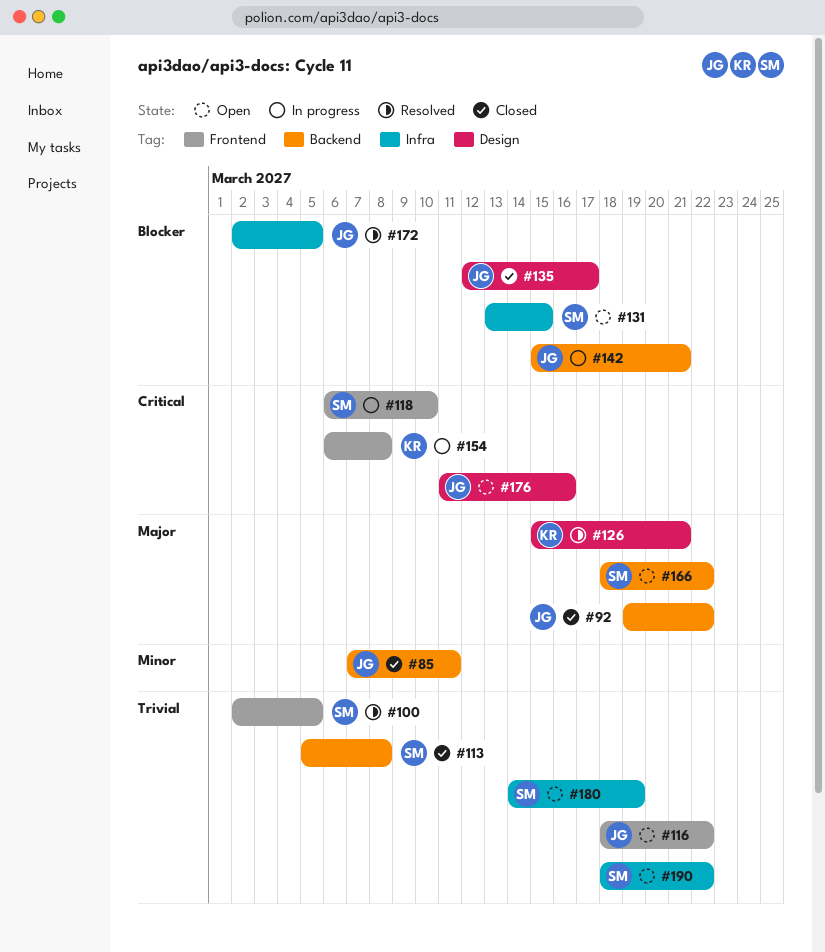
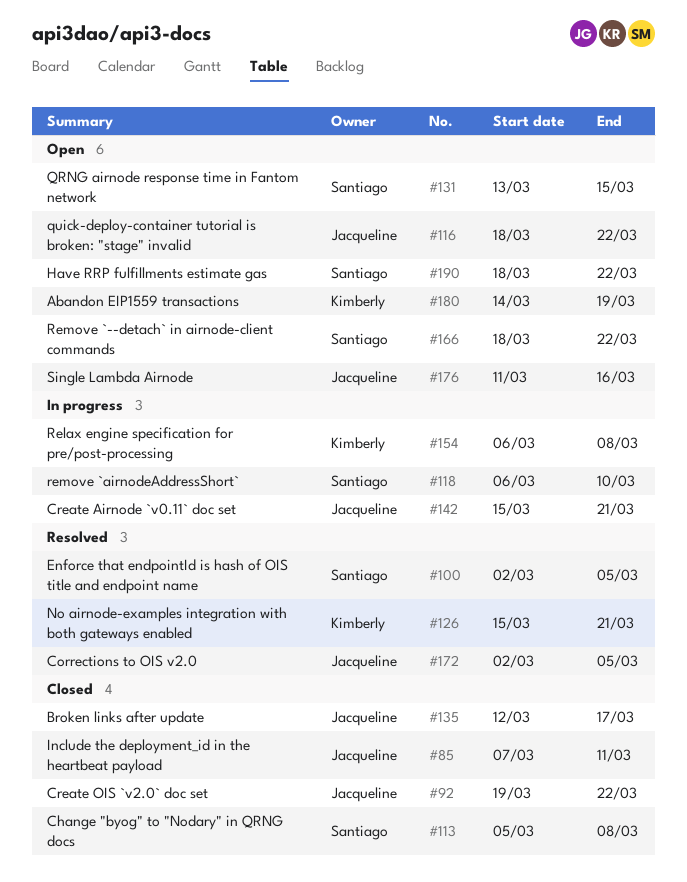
#180, owner: Santiago -> Kimberly

